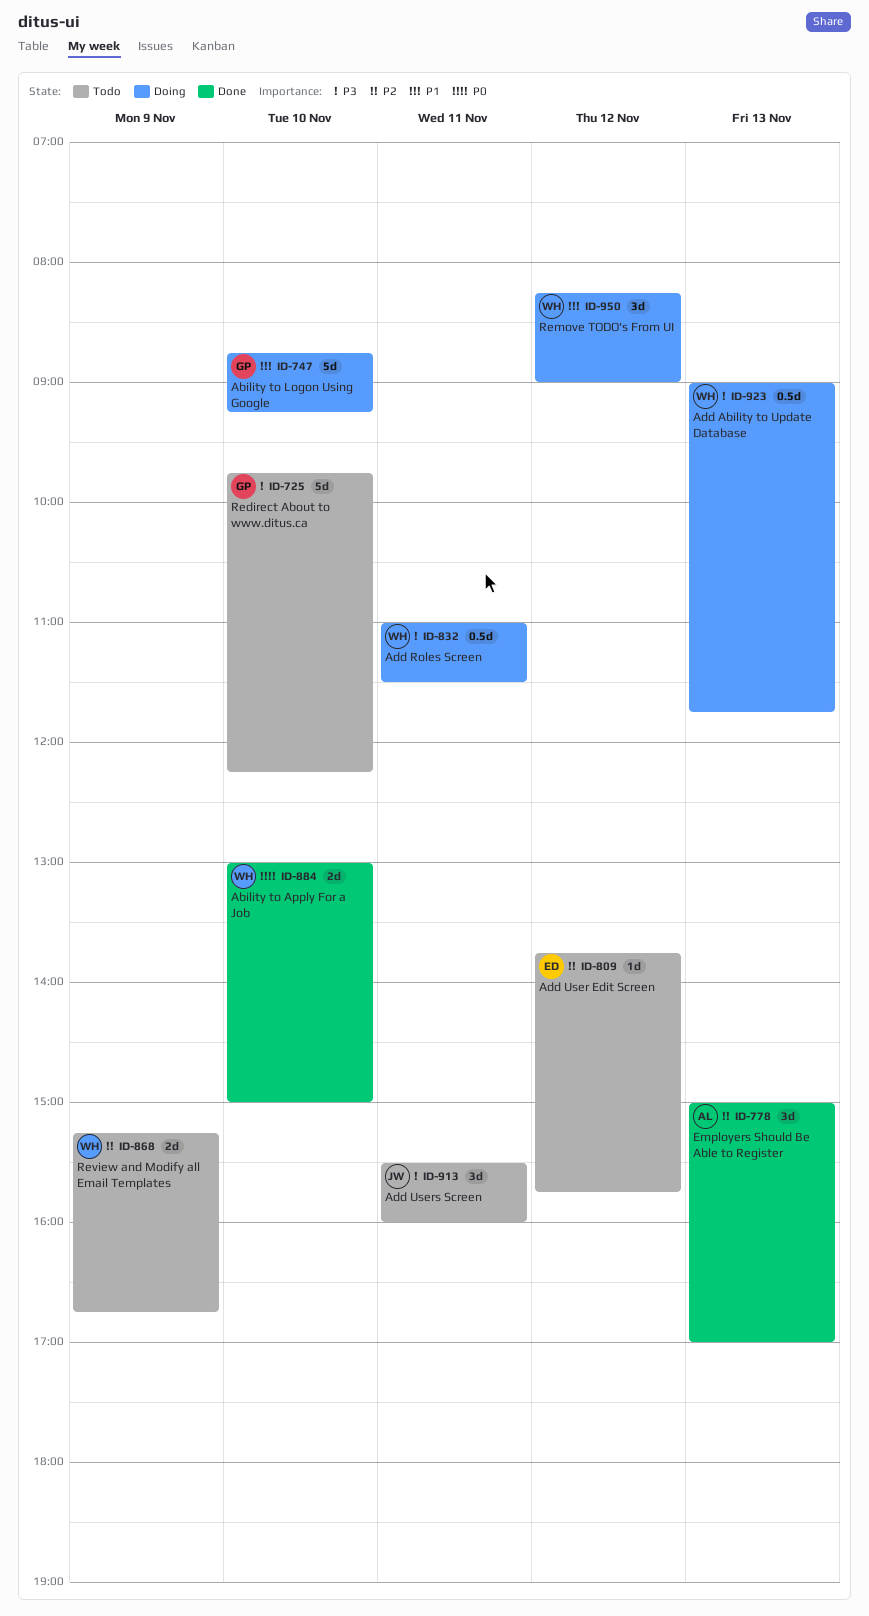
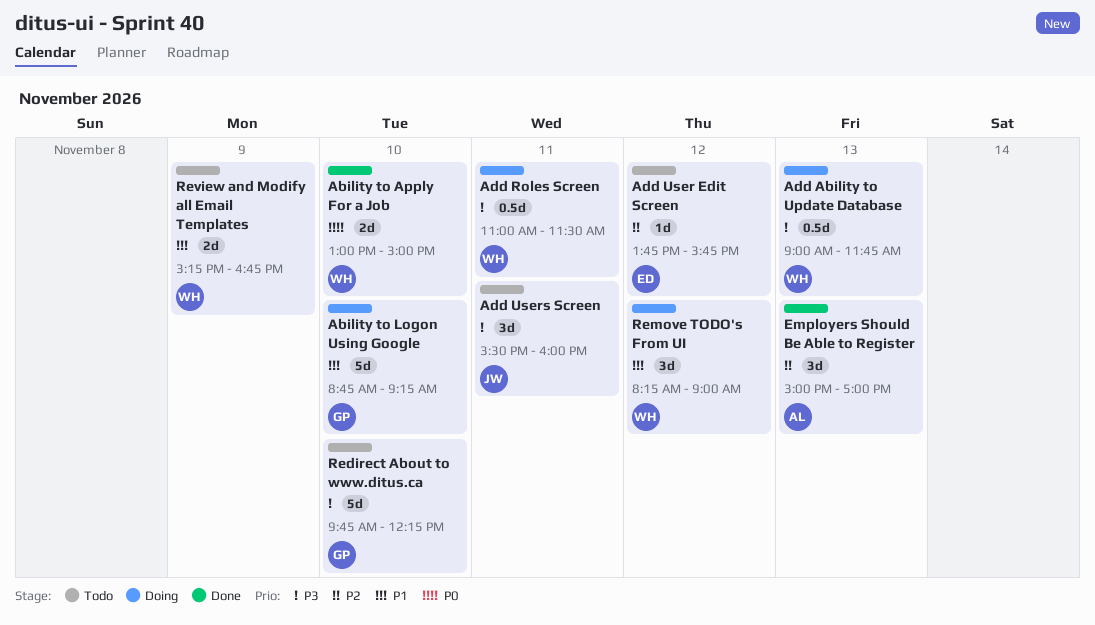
Review and Modify all Email Templates, priority: P2 -> P1

